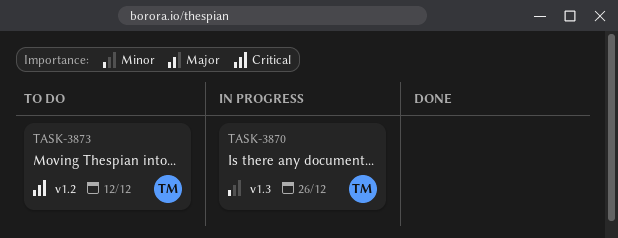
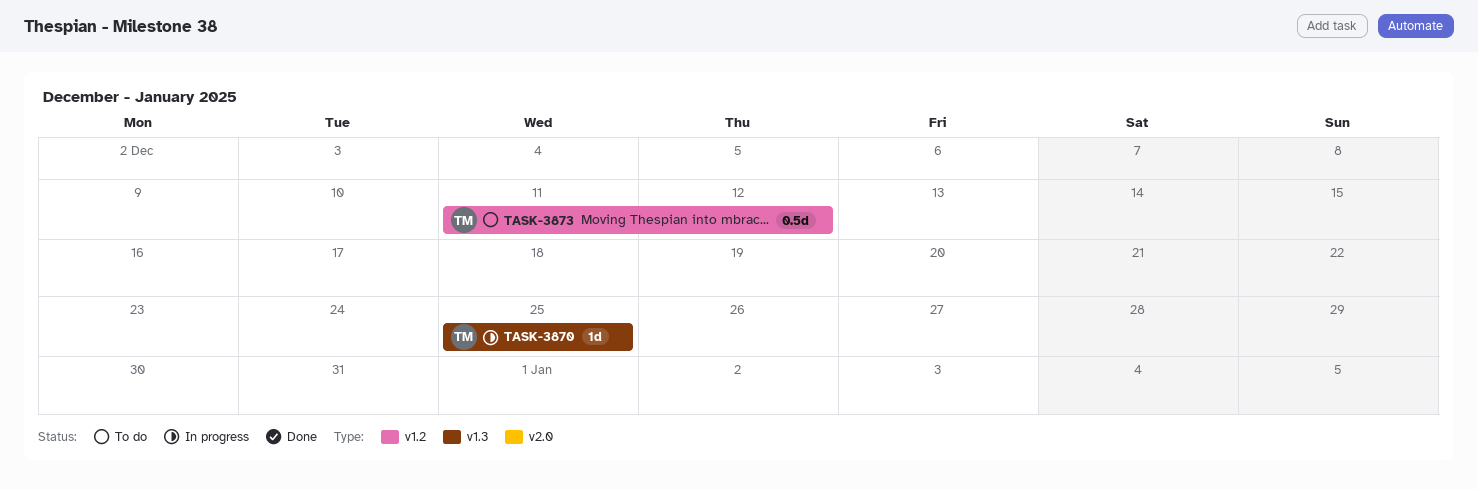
TASK-3870, due: Dec 26 -> Dec 25

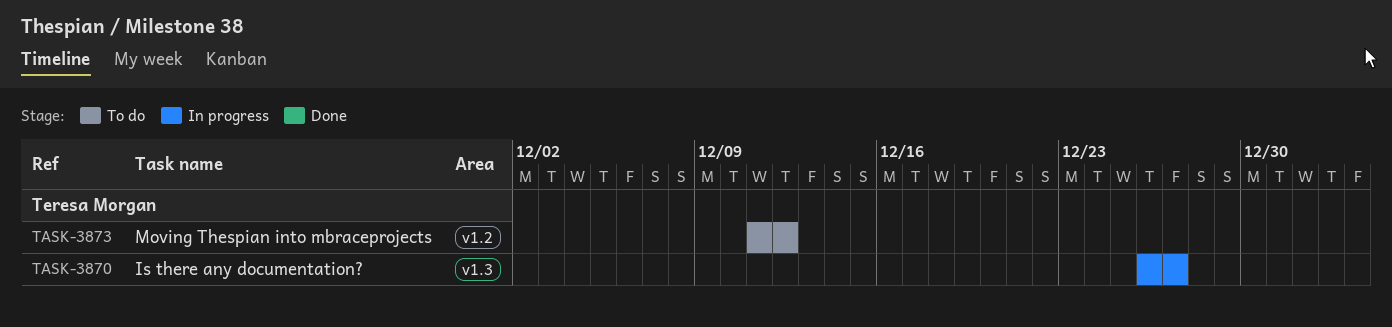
TASK-3870, start: Dec 25 -> Dec 26
TASK-3870, due: Dec 25 -> Dec 27

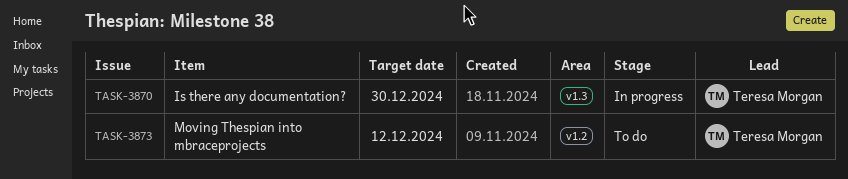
TASK-3870, due: Dec 27 -> Dec 30

